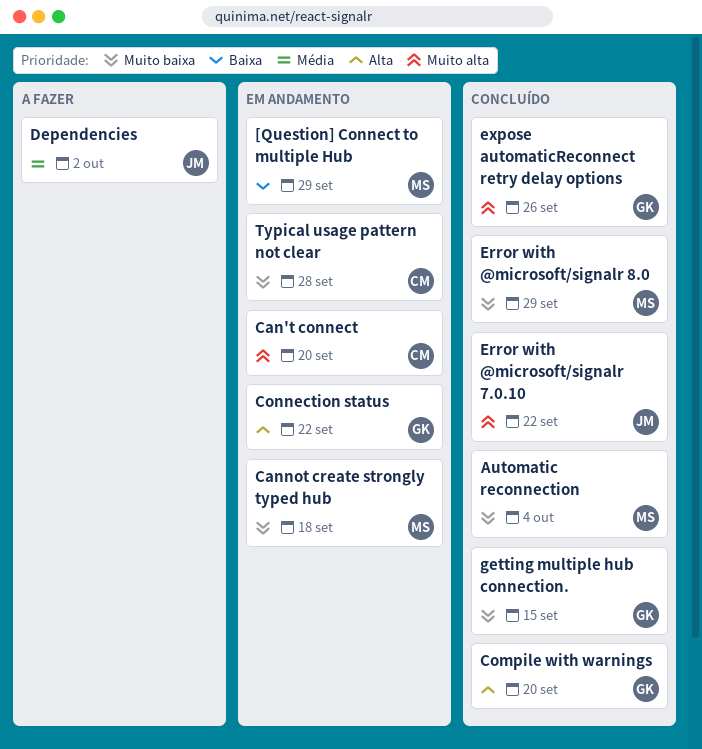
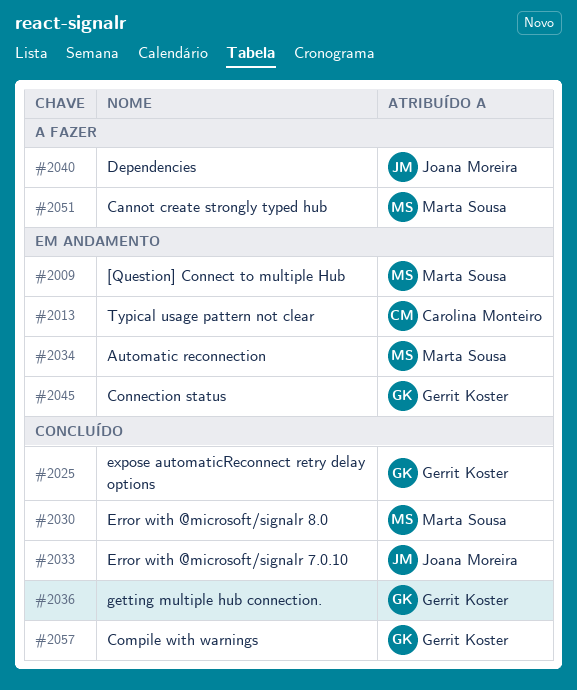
Automatic reconnection, status: Concluído -> Em andamento
Can't connect: present -> none
Cannot create strongly typed hub, status: Em andamento -> A fazer

